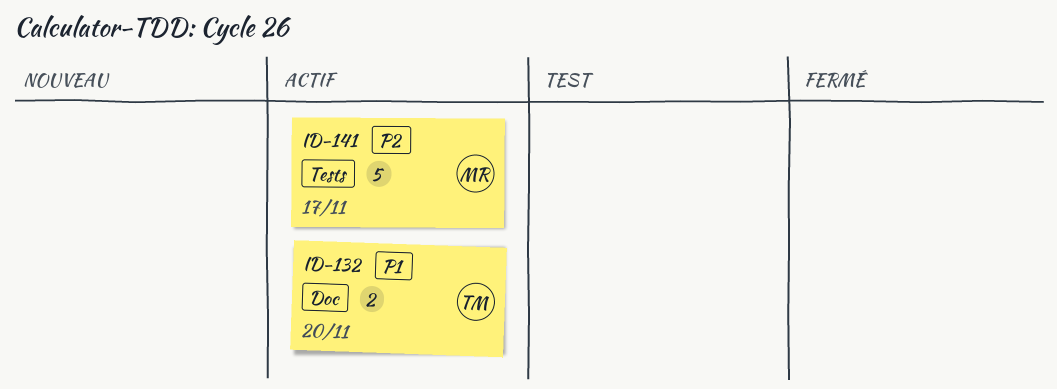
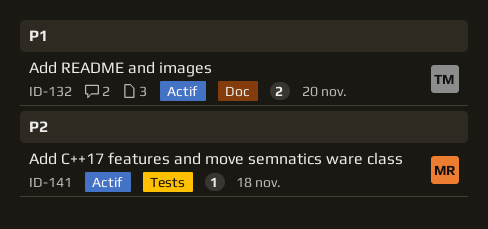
ID-141, estimate: 5 -> 1
ID-141, due: Nov 17 -> Nov 18

